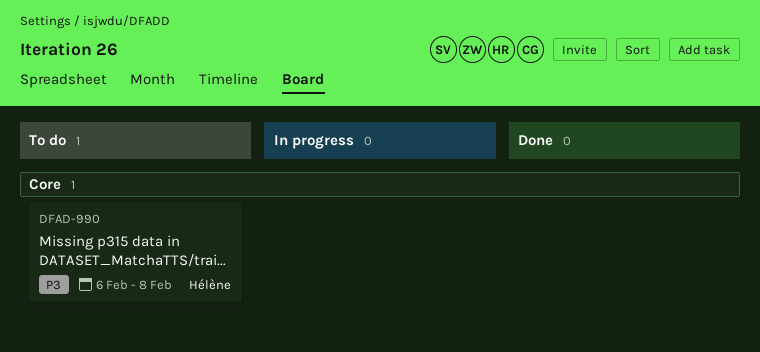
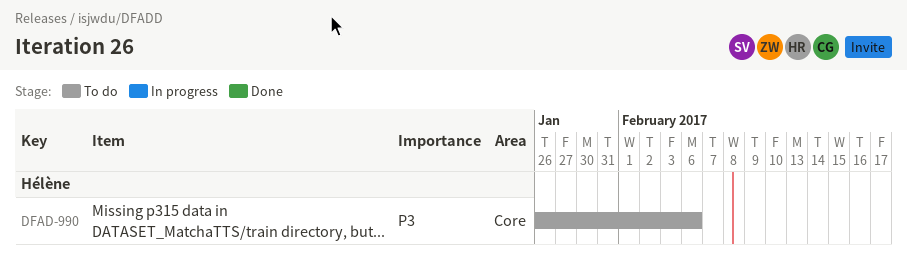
DFAD-990, start: Feb 6 -> Jan 26
DFAD-990, due: Feb 8 -> Feb 6

